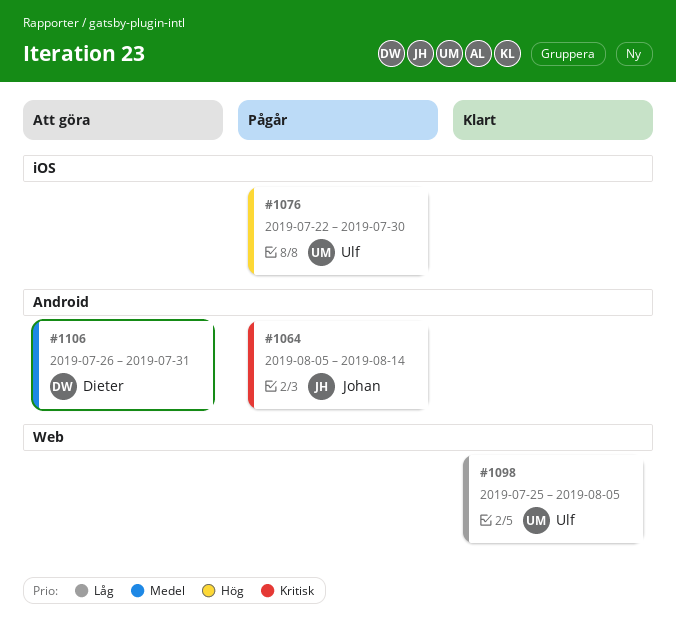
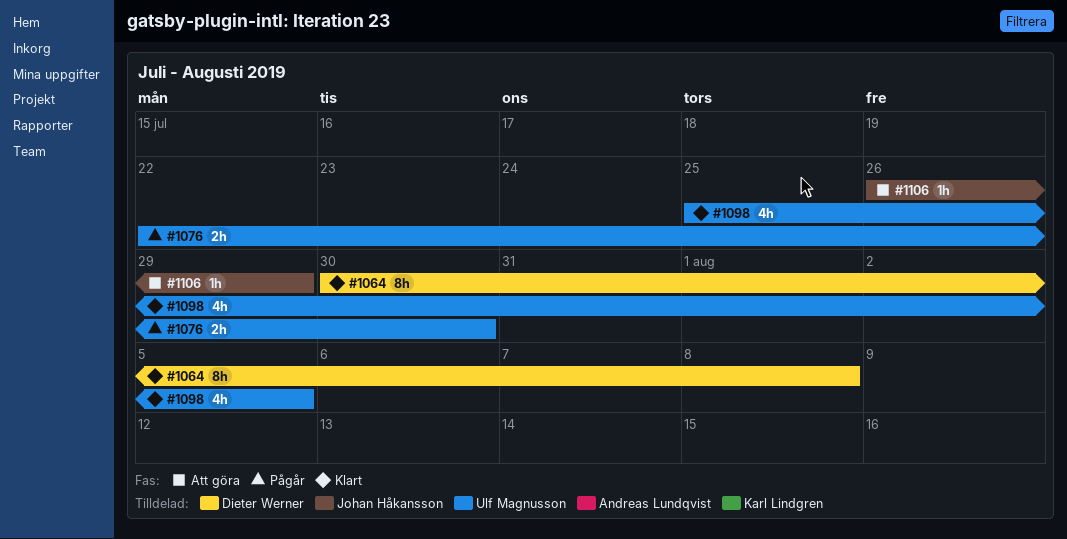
#1064, status: Pågår -> Klart
#1064, owner: Johan Håkansson -> Dieter Werner
#1064, start: Aug 5 -> Jul 30
#1064, due: Aug 14 -> Aug 8
#1106, owner: Dieter Werner -> Johan Håkansson
#1106, due: Jul 31 -> Jul 29

